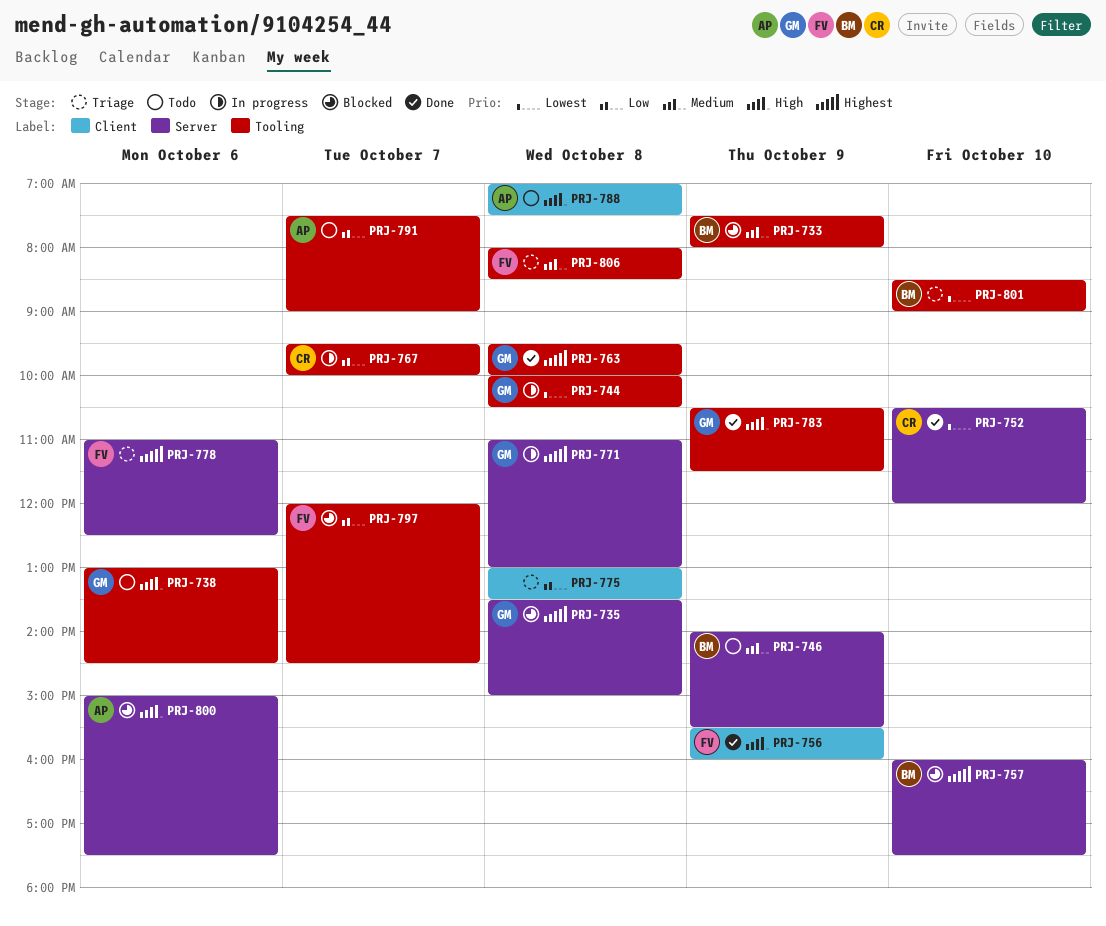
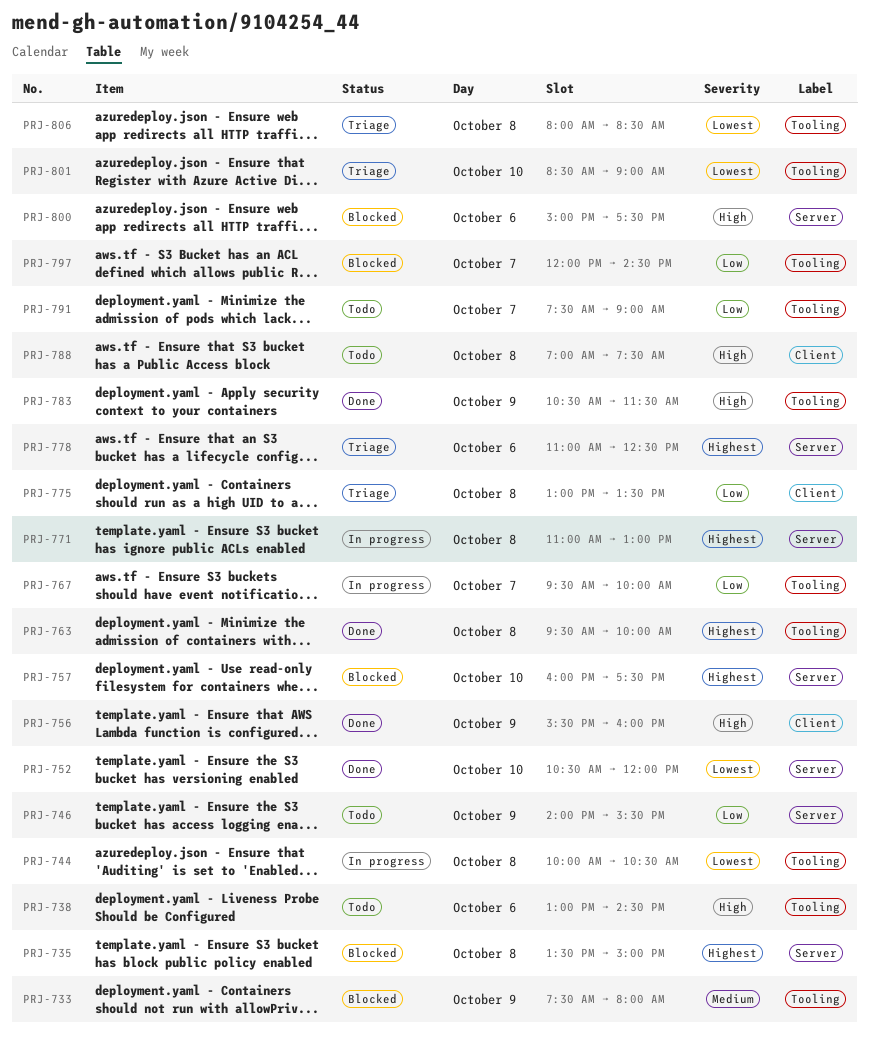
PRJ-746, priority: Medium -> Low
PRJ-806, priority: Medium -> Lowest

